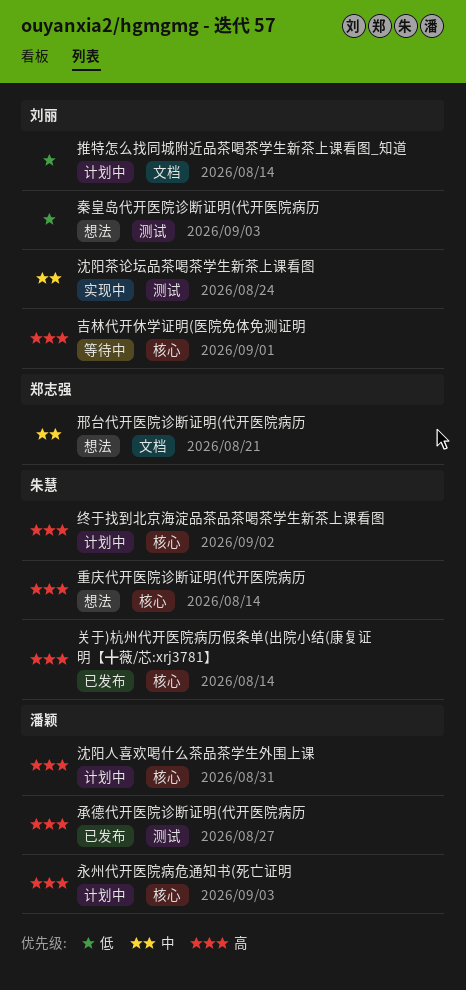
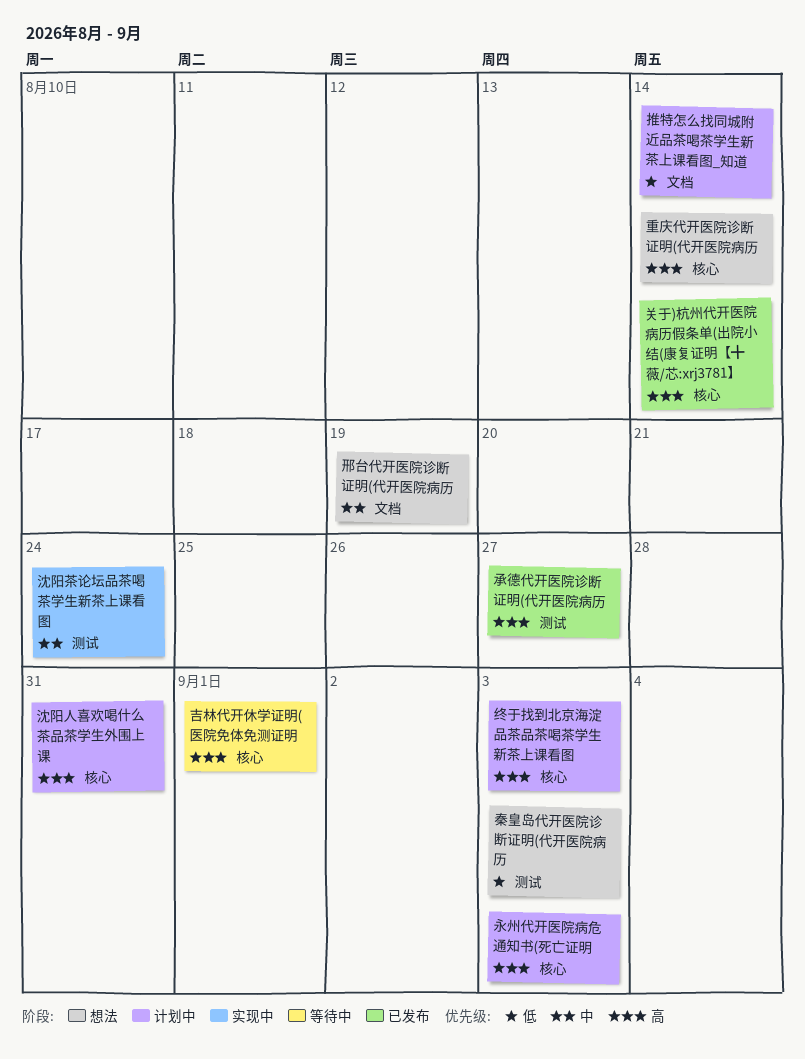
终于找到北京海淀品茶品茶喝茶学生新茶上课看图, due: Sep 2 -> Sep 3
邢台代开医院诊断证明(代开医院病历, due: Aug 21 -> Aug 19

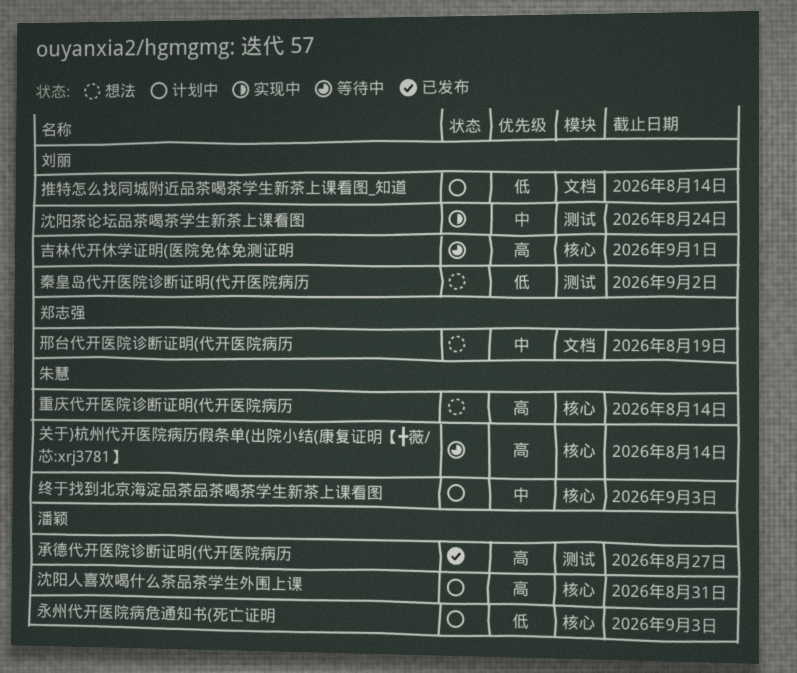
关于)杭州代开医院病历假条单(出院小结(康复证明【╋薇/芯:xrj3781】, status: 已发布 -> 等待中
永州代开医院病危通知书(死亡证明, priority: 高 -> 低
秦皇岛代开医院诊断证明(代开医院病历, due: Sep 3 -> Sep 2
终于找到北京海淀品茶品茶喝茶学生新茶上课看图, priority: 高 -> 中

